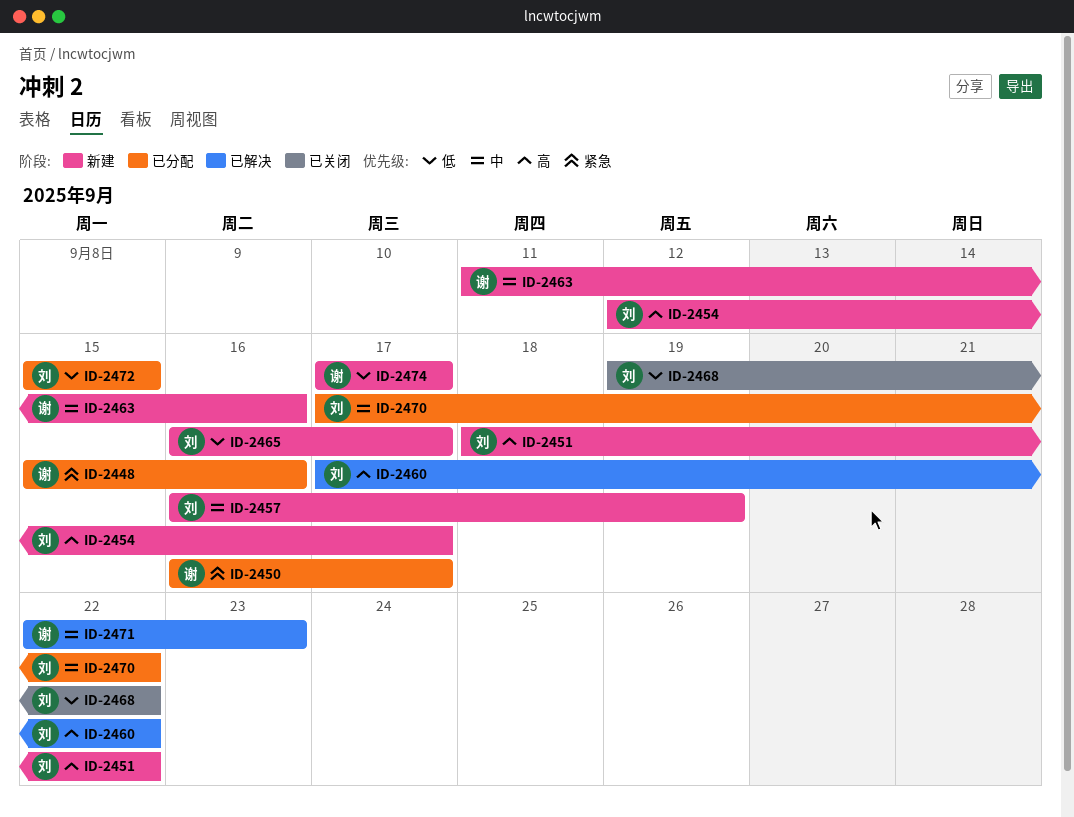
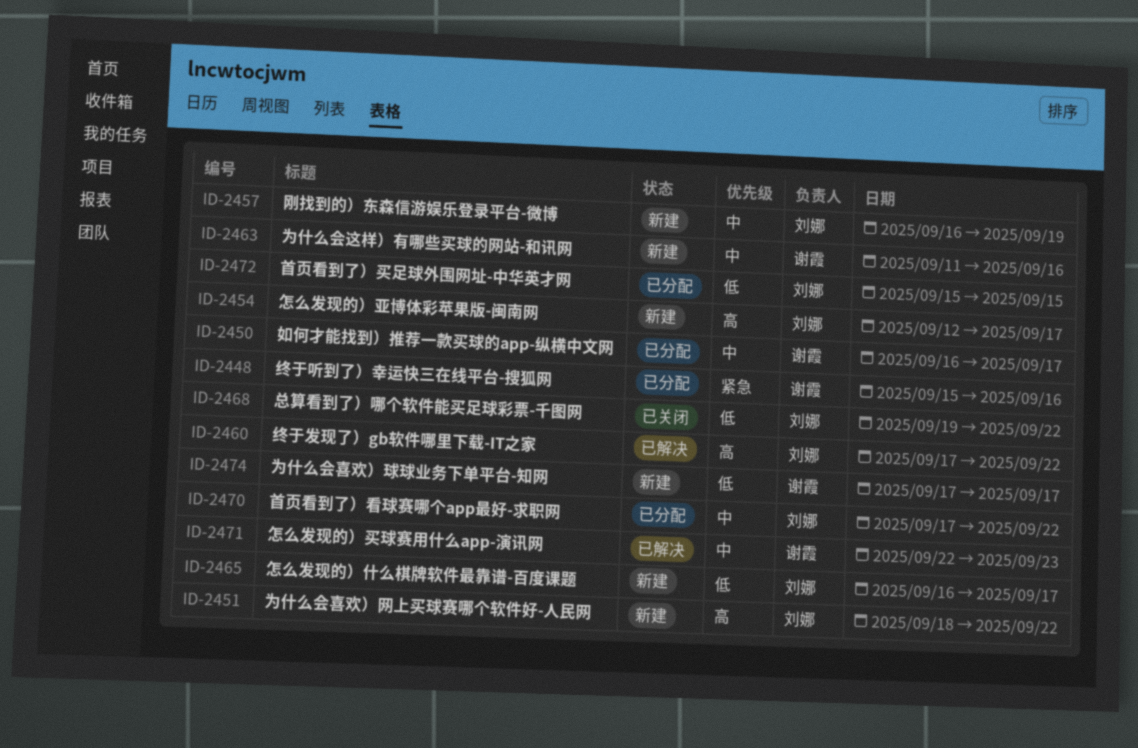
ID-2450, priority: 紧急 -> 中

